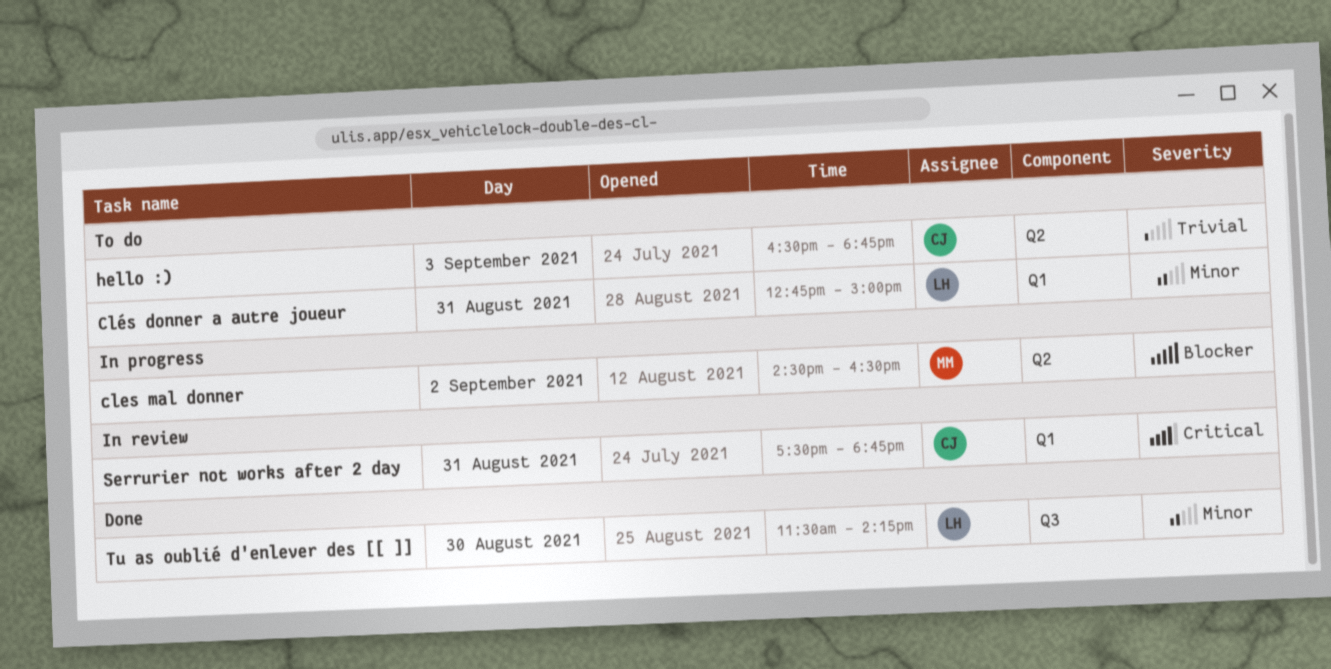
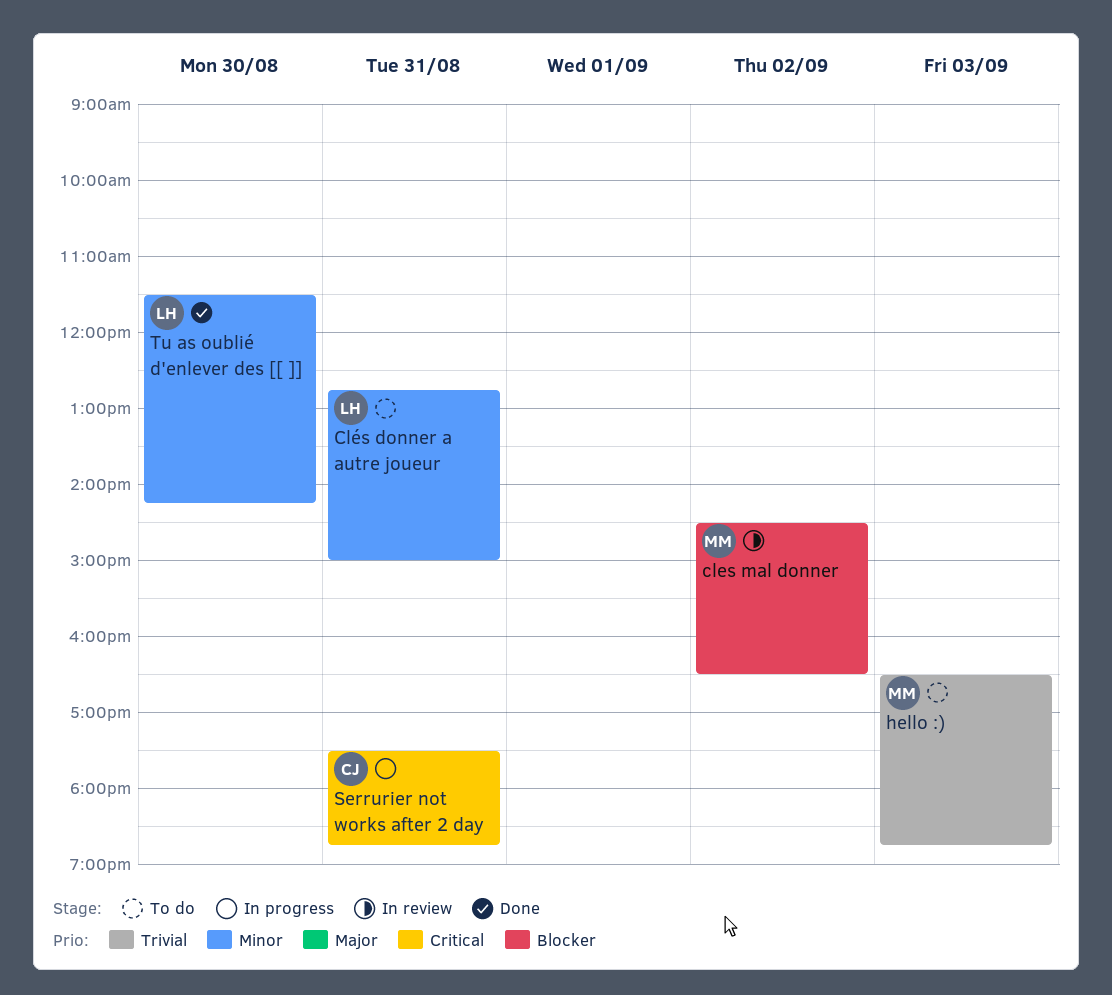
cles mal donner, status: In progress -> In review
hello :), owner: CJ -> MM
Serrurier not works after 2 day, status: In review -> In progress

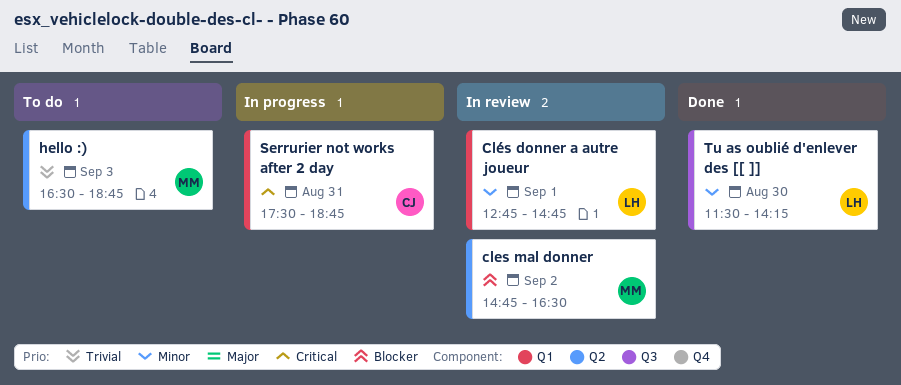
cles mal donner, begins: 14:30 -> 14:45
Clés donner a autre joueur, status: To do -> In review
Clés donner a autre joueur, day: Aug 31 -> Sep 1
Clés donner a autre joueur, ends: 15:00 -> 14:45

